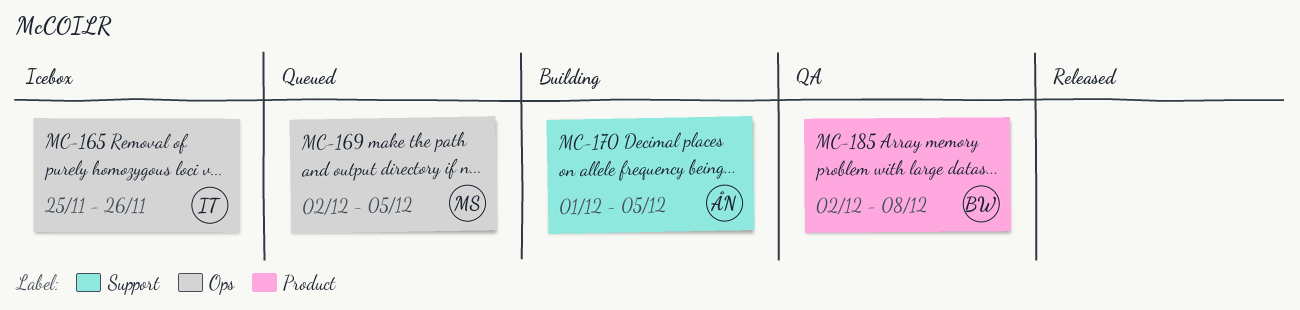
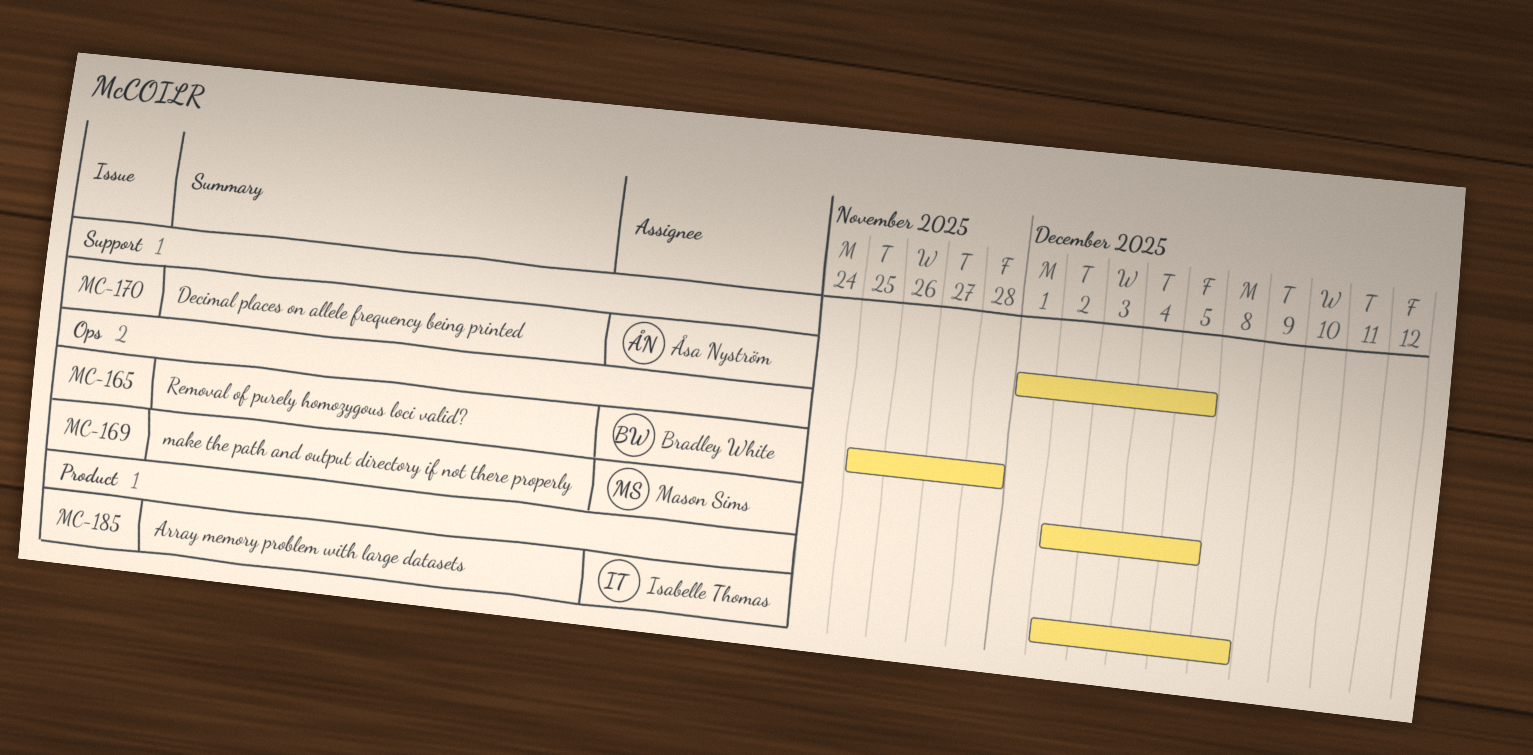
MC-165, owner: Isabelle Thomas -> Bradley White
MC-165, due: Nov 26 -> Nov 28
MC-185, owner: Bradley White -> Isabelle Thomas

